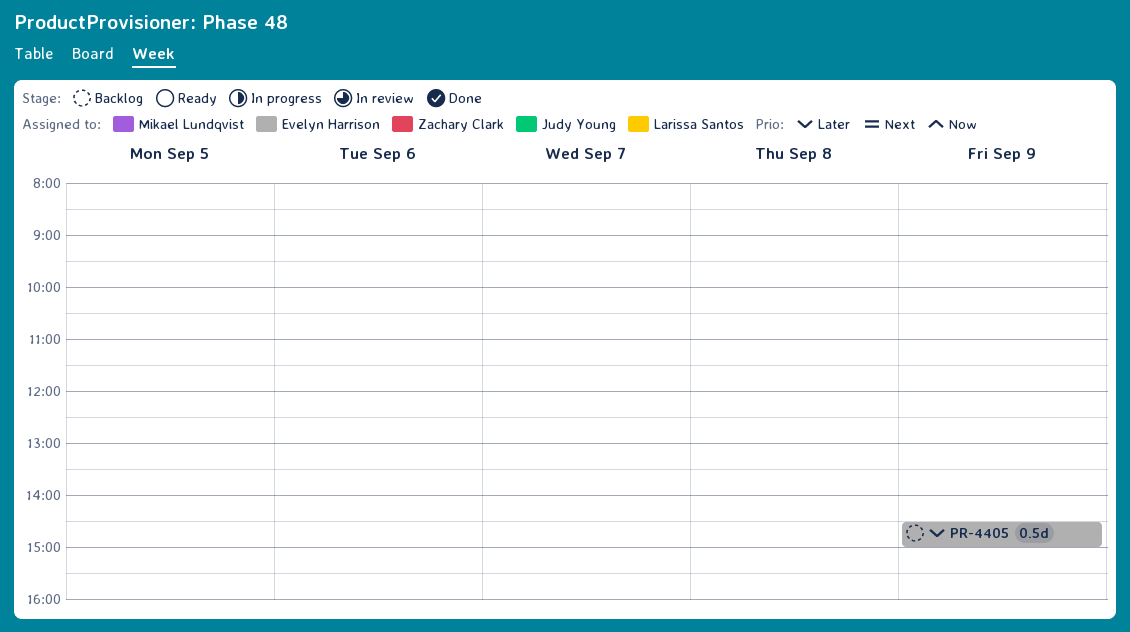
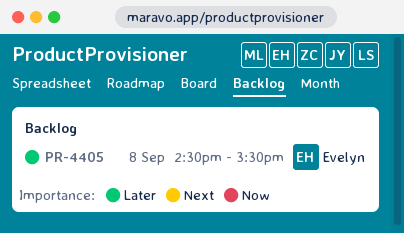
PR-4405, day: Sep 9 -> Sep 8
PR-4405, ends: 15:00 -> 15:30

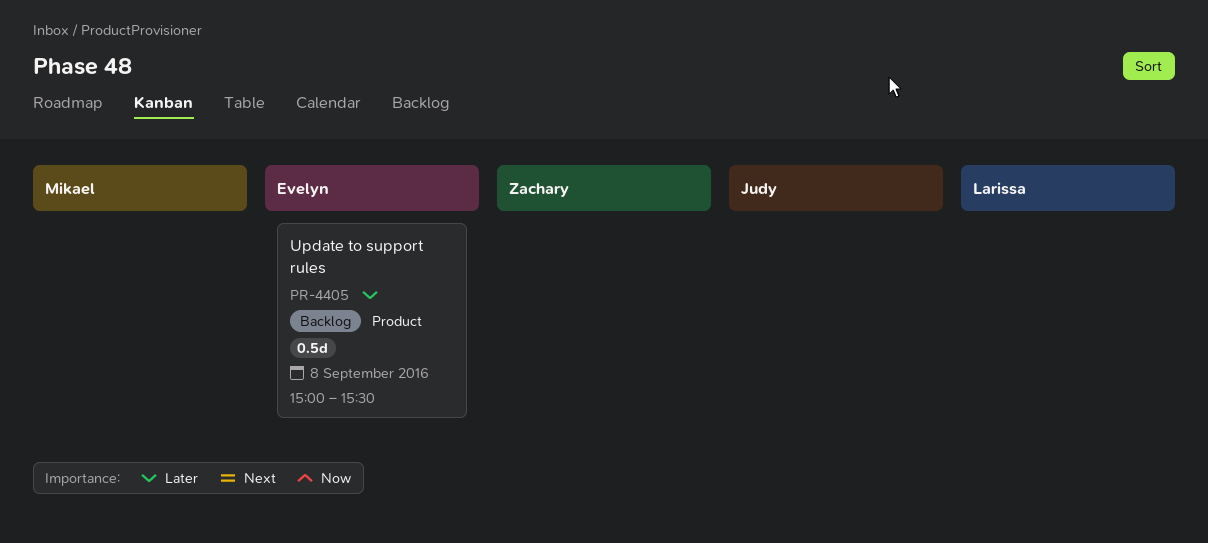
PR-4405, begins: 14:30 -> 15:00

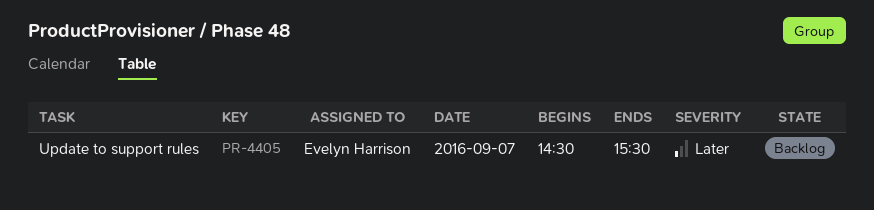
PR-4405, day: Sep 8 -> Sep 7
PR-4405, begins: 15:00 -> 14:30

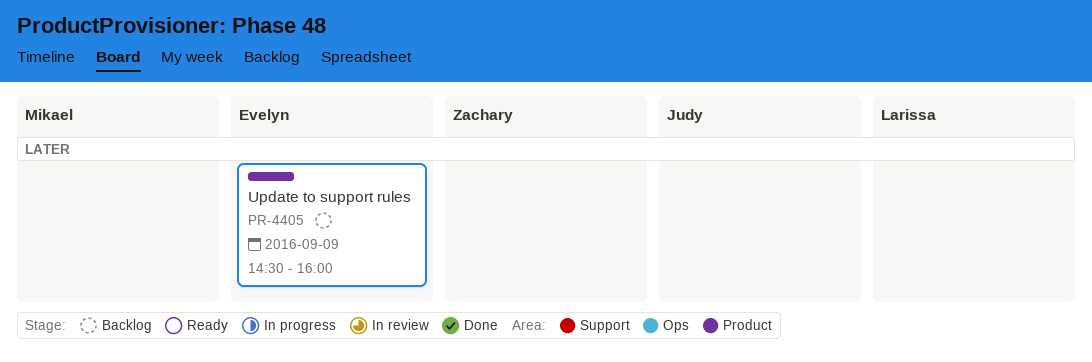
PR-4405, day: Sep 7 -> Sep 9
PR-4405, ends: 15:30 -> 16:00

